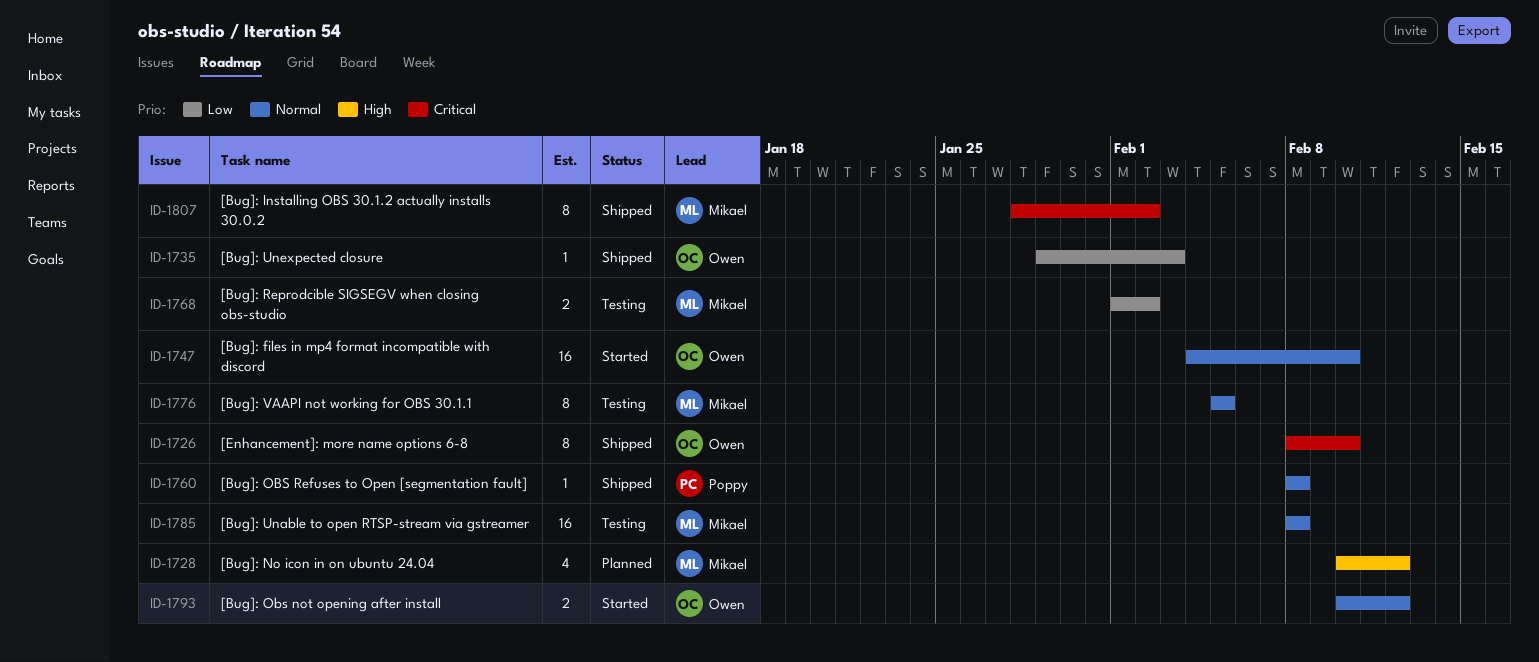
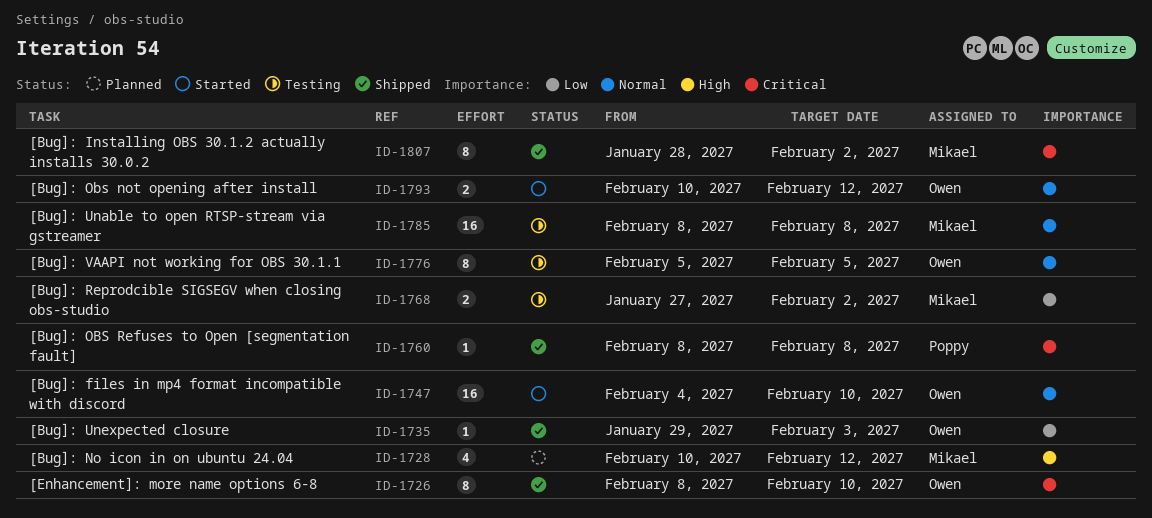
ID-1760, priority: Normal -> Critical
ID-1768, start: Feb 1 -> Jan 27
ID-1776, owner: Mikael -> Owen

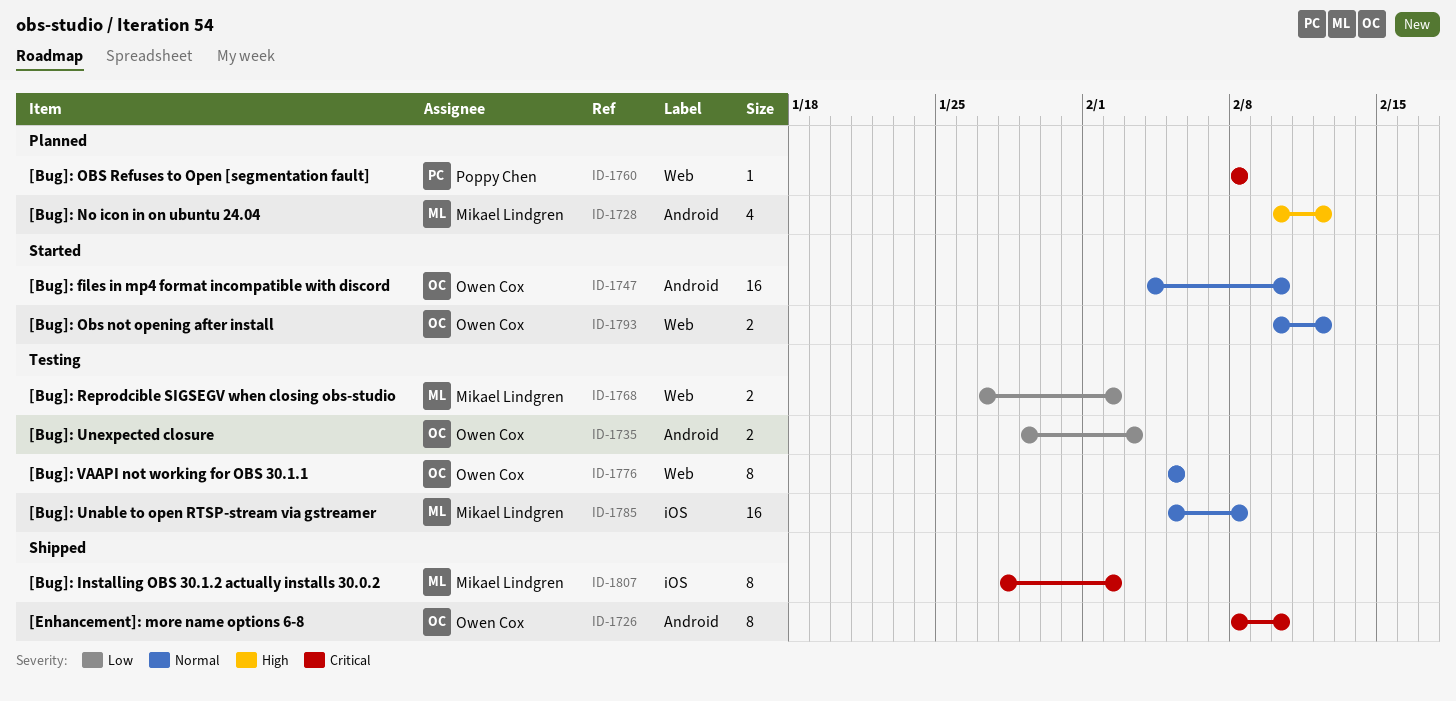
ID-1735, status: Shipped -> Testing
ID-1735, estimate: 1 -> 2
ID-1760, status: Shipped -> Planned
ID-1785, start: Feb 8 -> Feb 5

